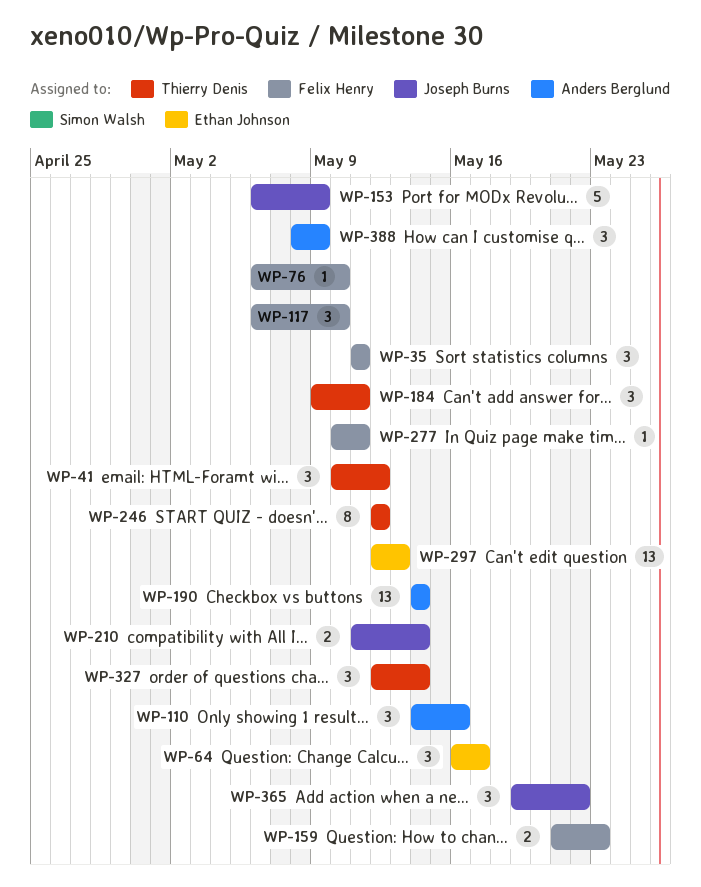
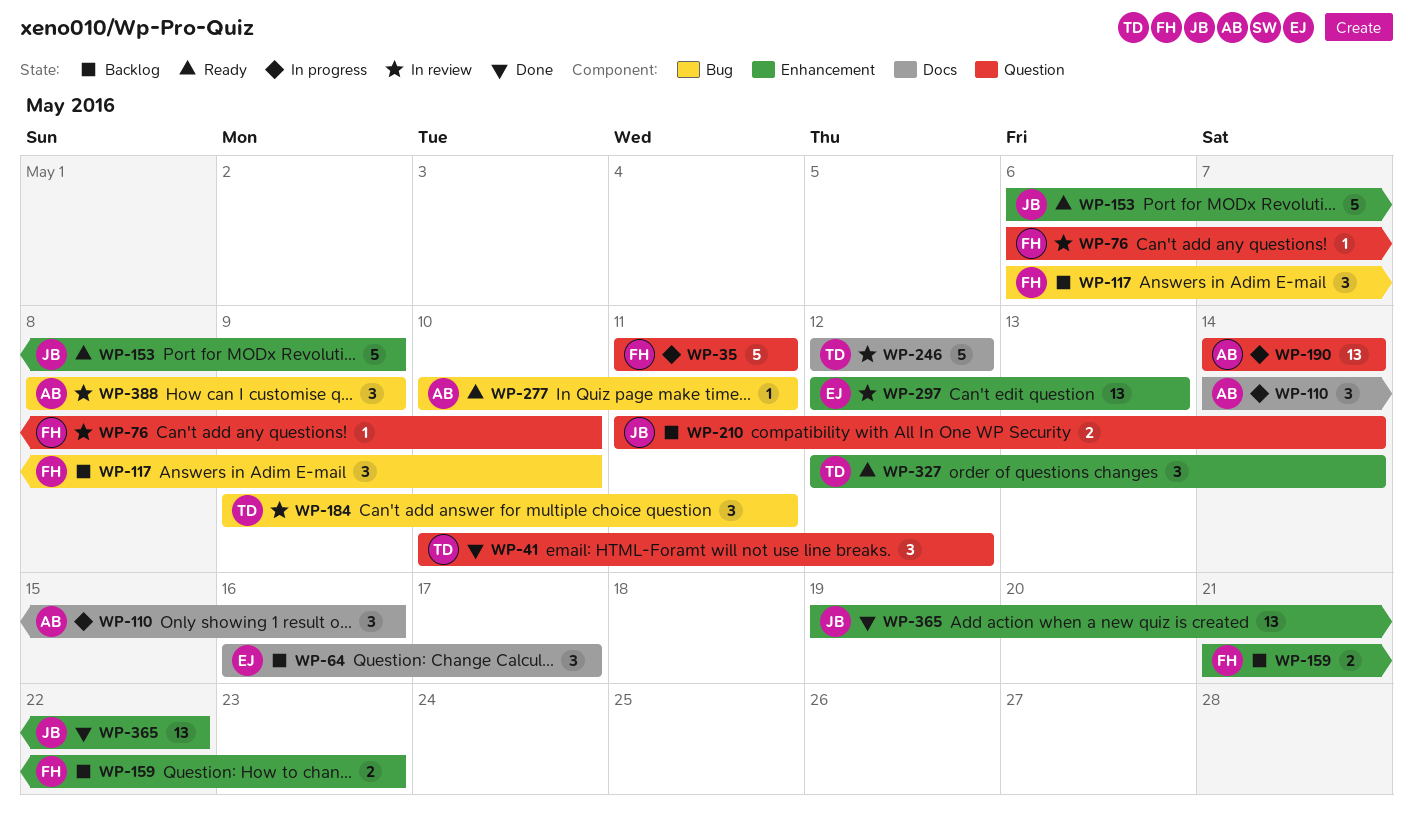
WP-35, estimate: 3 -> 5
WP-246, estimate: 8 -> 5
WP-277, owner: Felix Henry -> Anders Berglund
WP-365, estimate: 3 -> 13

